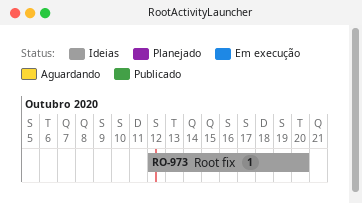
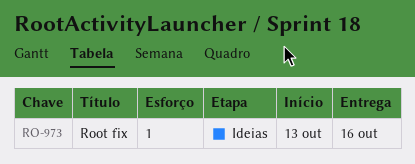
RO-973, start: Oct 12 -> Oct 13
RO-973, due: Oct 20 -> Oct 16

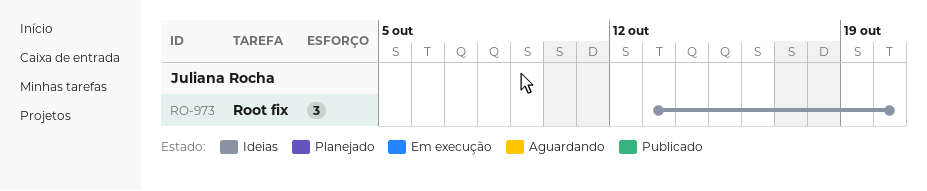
RO-973, estimate: 1 -> 3
RO-973, due: Oct 16 -> Oct 20

